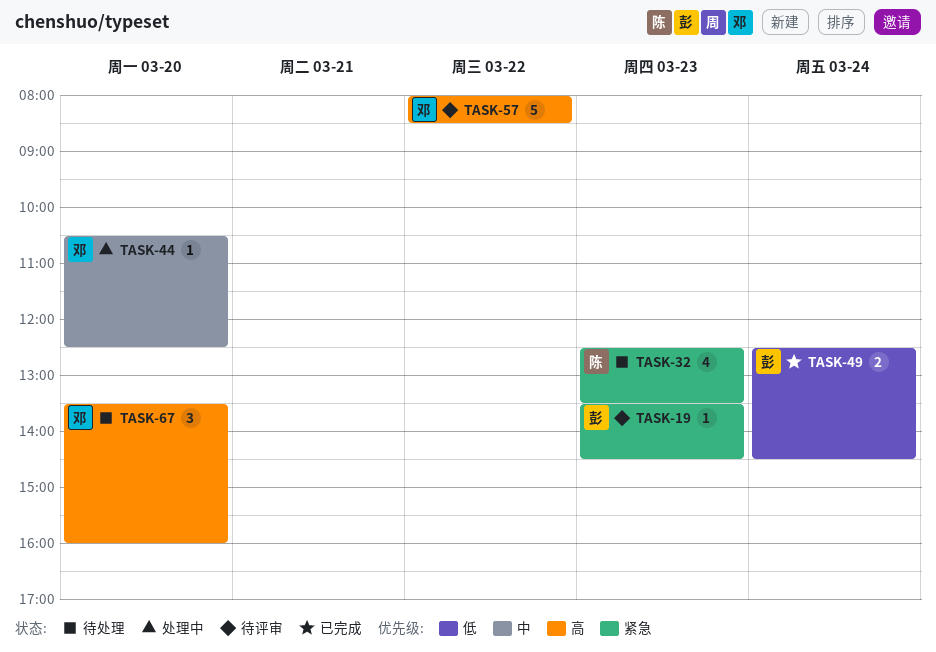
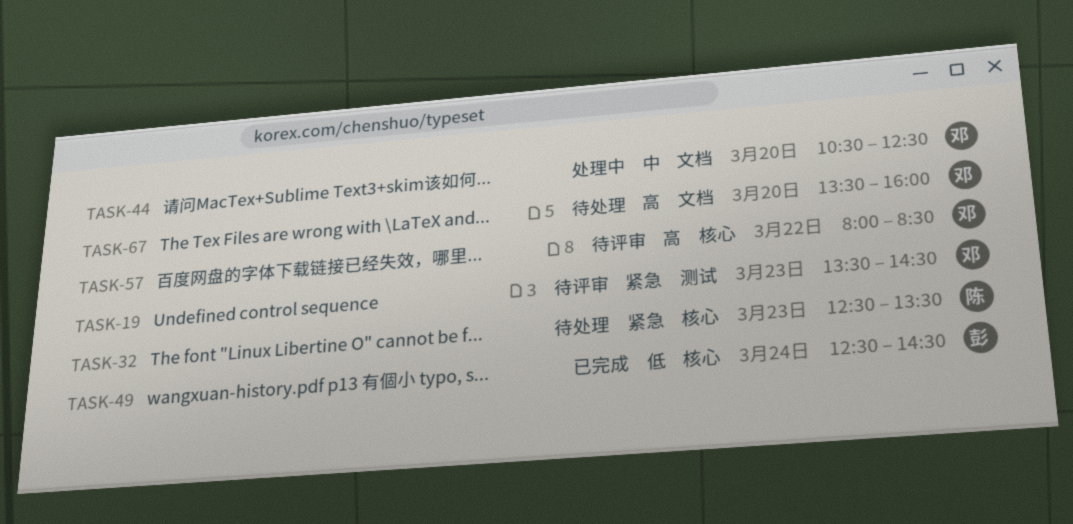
TASK-19, owner: 彭 -> 邓

